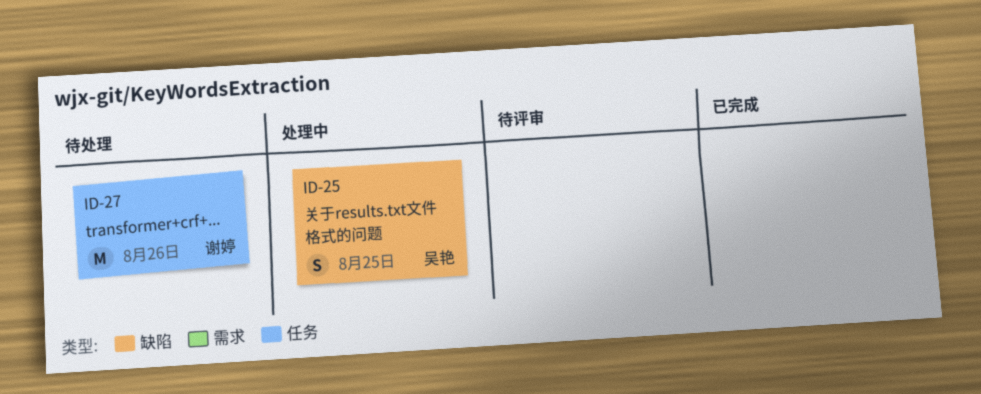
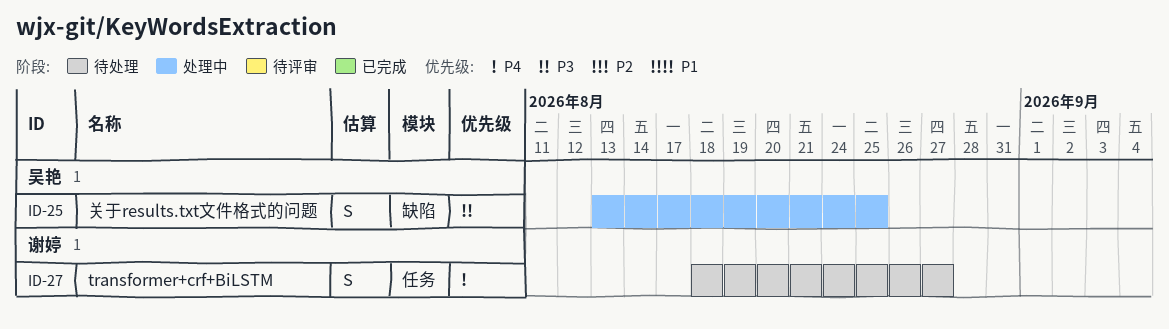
ID-27, estimate: M -> S
ID-27, due: Aug 26 -> Aug 27

